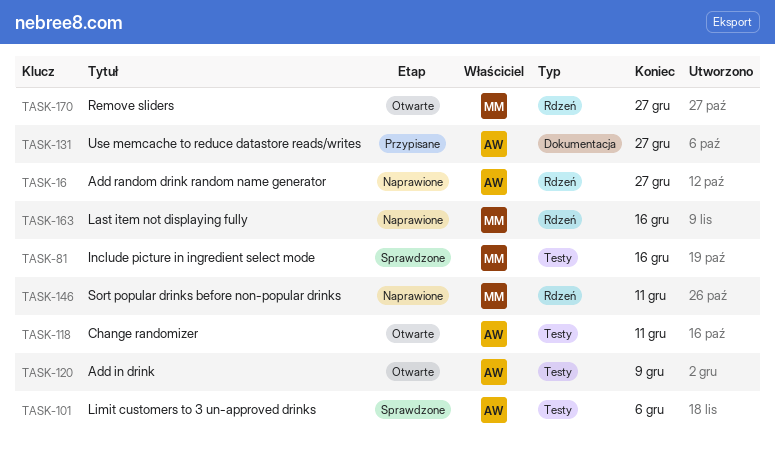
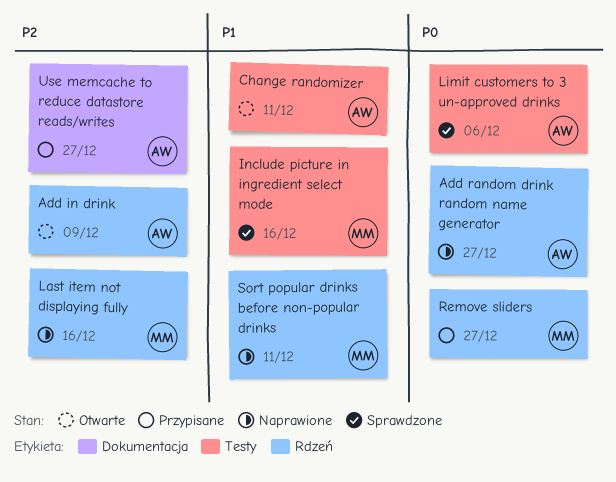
Add in drink, label: Testy -> Rdzeń
Remove sliders, status: Otwarte -> Przypisane

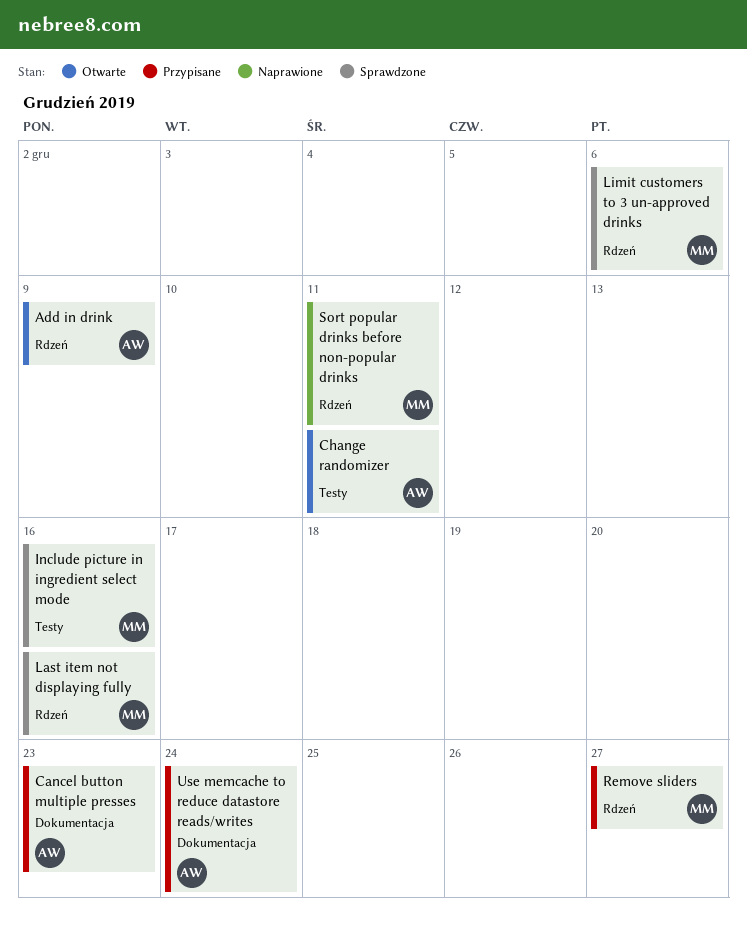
Add random drink random name generator: present -> none
Cancel button multiple presses: none -> present
Last item not displaying fully, status: Naprawione -> Sprawdzone
Limit customers to 3 un-approved drinks, owner: AW -> MM
Limit customers to 3 un-approved drinks, label: Testy -> Rdzeń
Use memcache to reduce datastore reads/writes, due: Dec 27 -> Dec 24

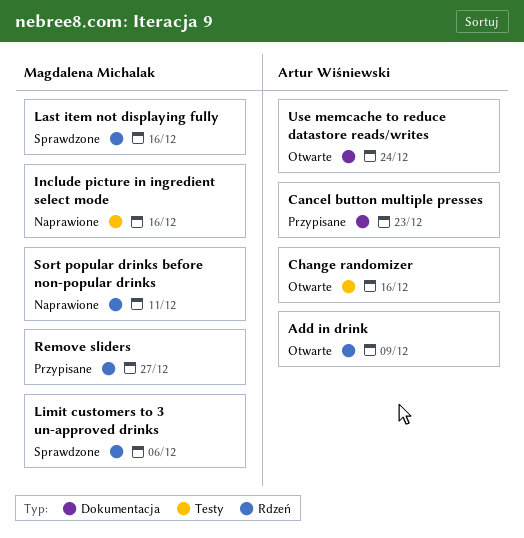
Change randomizer, due: Dec 11 -> Dec 16
Include picture in ingredient select mode, status: Sprawdzone -> Naprawione
Use memcache to reduce datastore reads/writes, status: Przypisane -> Otwarte

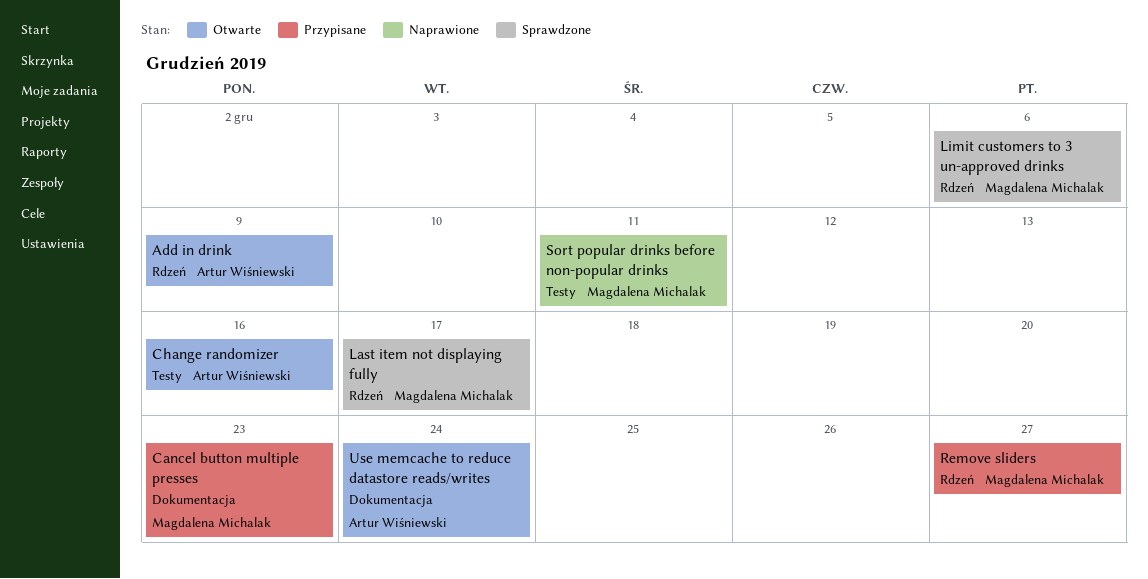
Cancel button multiple presses, owner: Artur Wiśniewski -> Magdalena Michalak
Include picture in ingredient select mode: present -> none
Last item not displaying fully, due: Dec 16 -> Dec 17
Sort popular drinks before non-popular drinks, label: Rdzeń -> Testy

